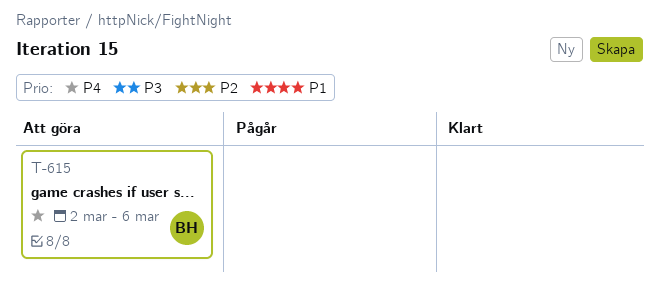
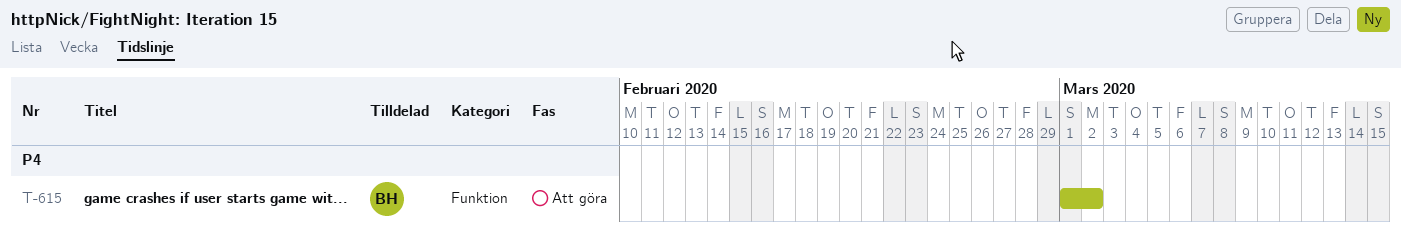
T-615, start: Mar 2 -> Mar 1
T-615, due: Mar 6 -> Mar 2

